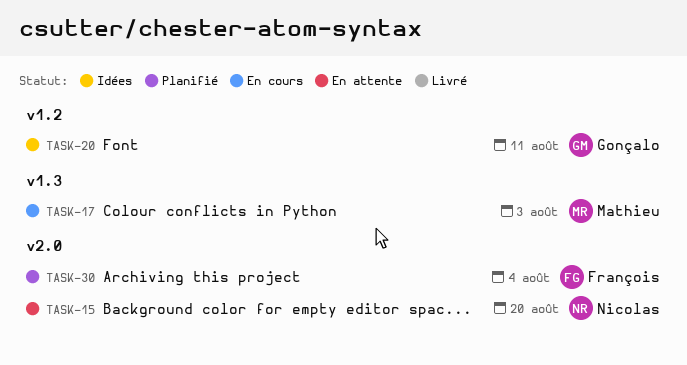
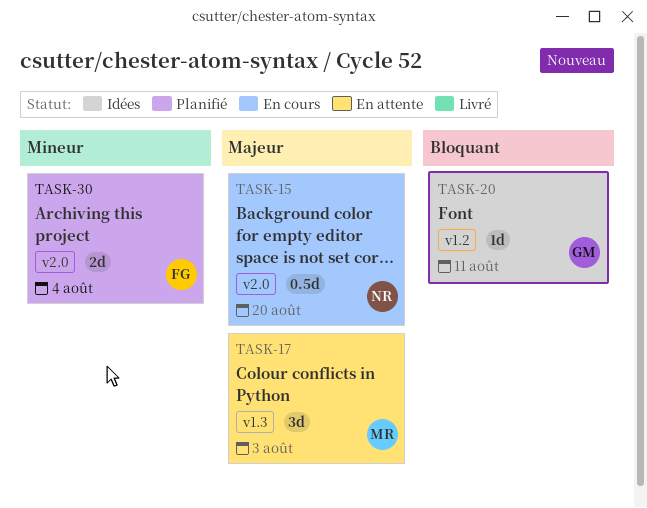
TASK-15, status: En attente -> En cours
TASK-17, status: En cours -> En attente

